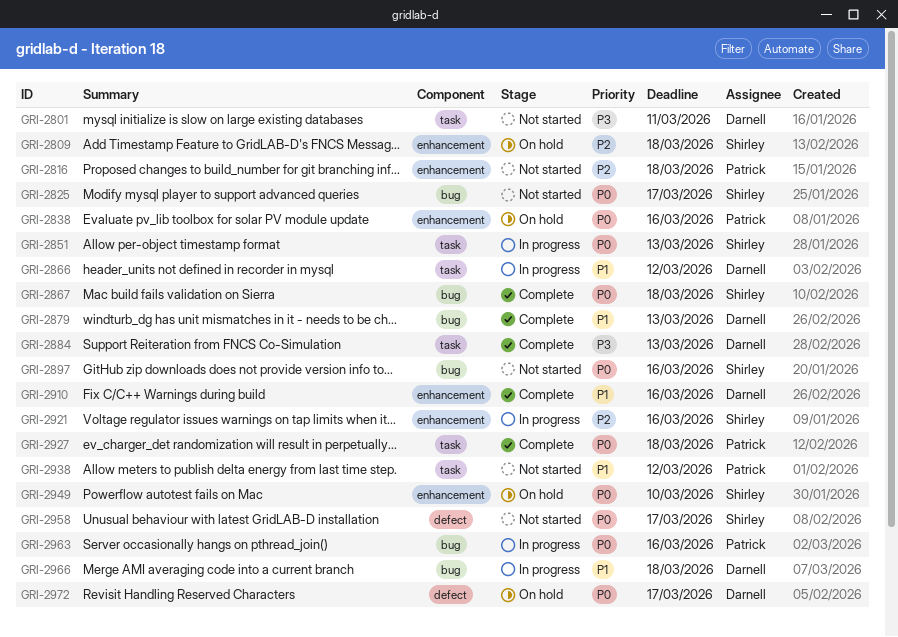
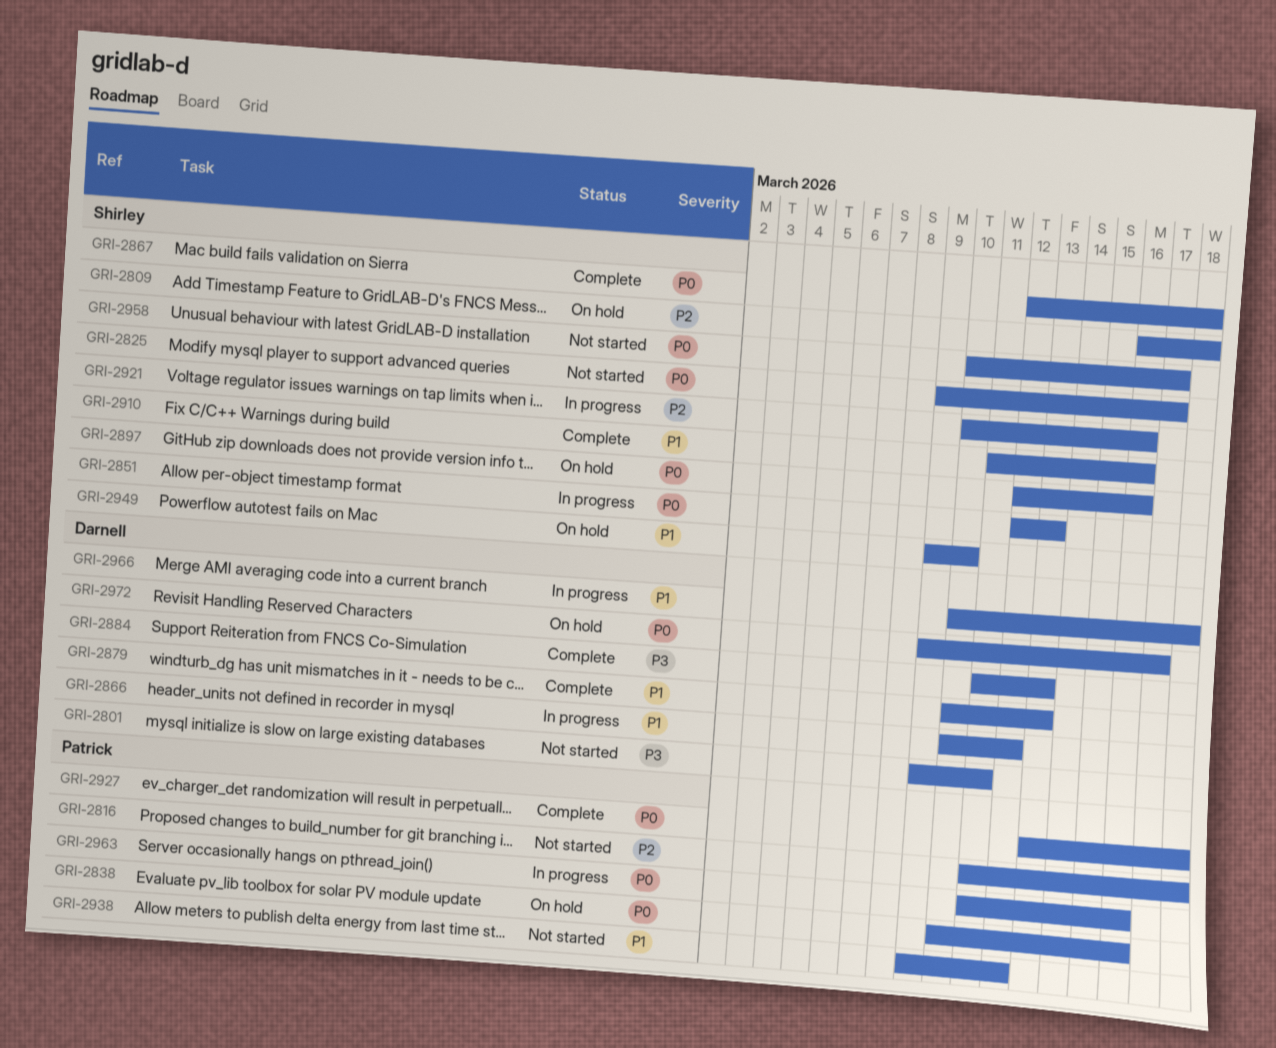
GRI-2897, status: Not started -> On hold
GRI-2910, owner: Darnell -> Shirley
GRI-2949, priority: P0 -> P1

